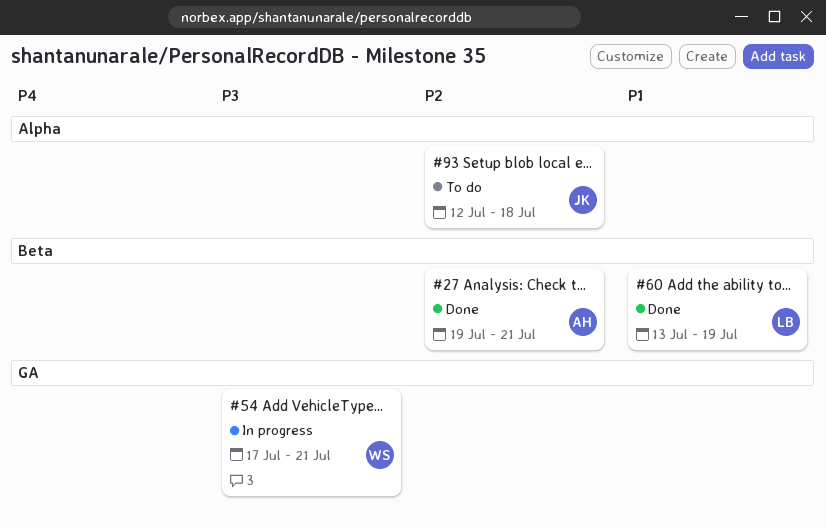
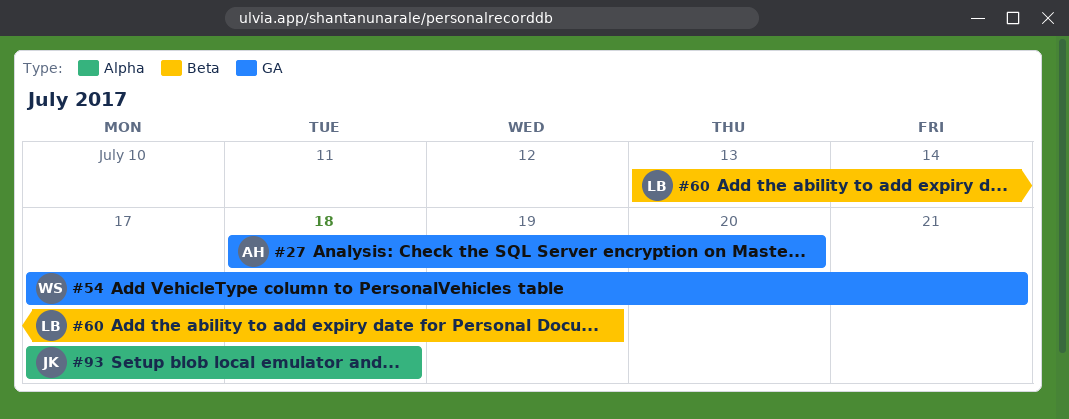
#27, label: Beta -> GA
#27, start: Jul 19 -> Jul 18
#27, due: Jul 21 -> Jul 20
#93, start: Jul 12 -> Jul 17

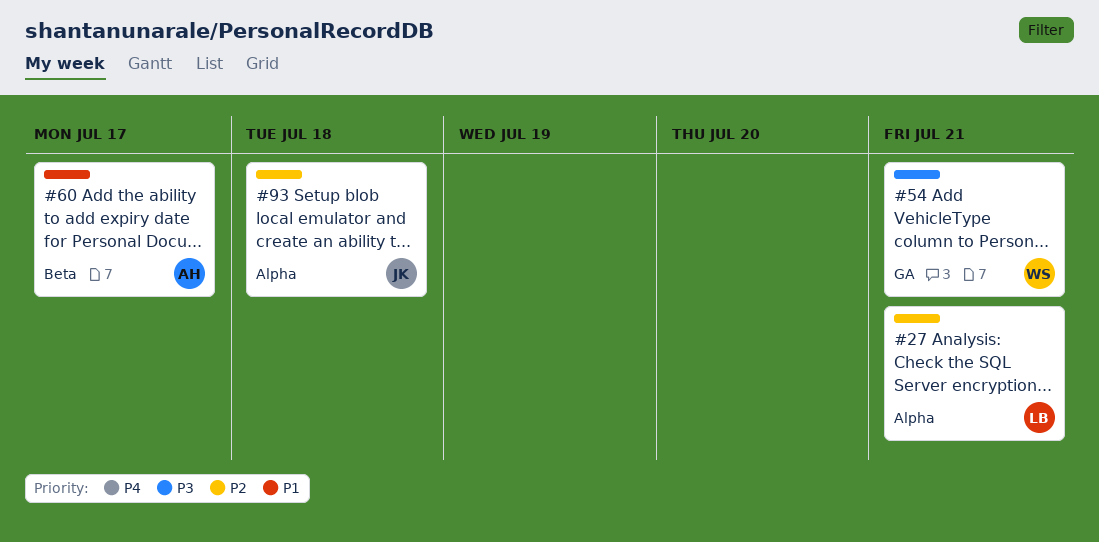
#27, owner: AH -> LB
#27, label: GA -> Alpha
#27, due: Jul 20 -> Jul 21
#60, owner: LB -> AH
#60, due: Jul 19 -> Jul 17

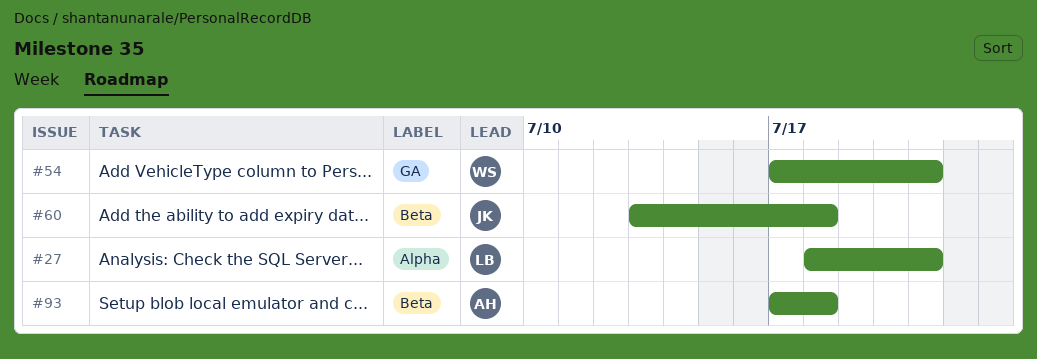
#60, owner: AH -> JK
#60, due: Jul 17 -> Jul 18
#93, owner: JK -> AH
#93, label: Alpha -> Beta

